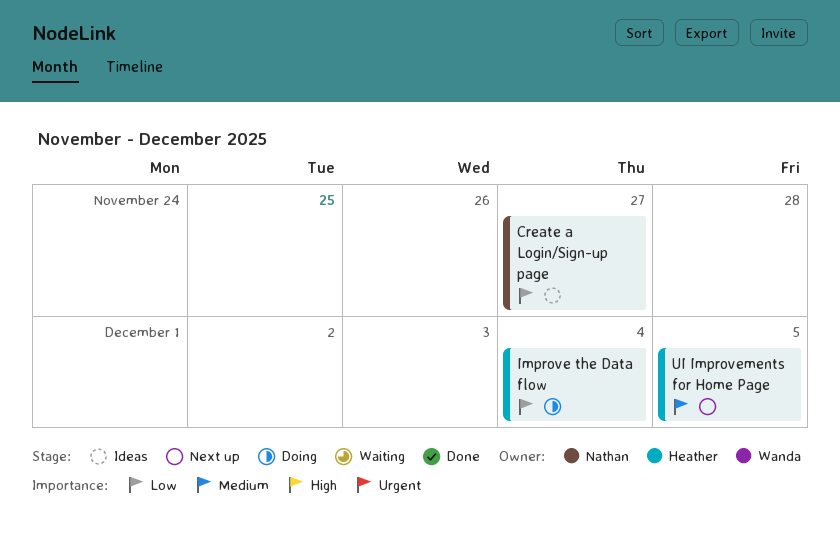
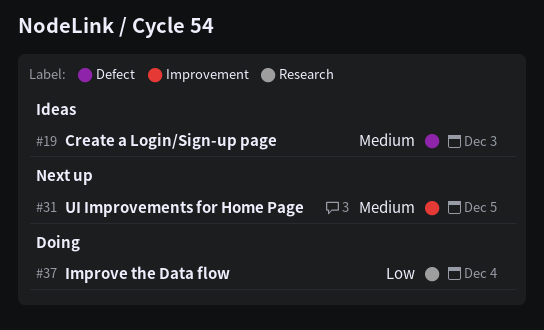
Create a Login/Sign-up page, priority: Low -> Medium
Create a Login/Sign-up page, due: Nov 27 -> Dec 3

